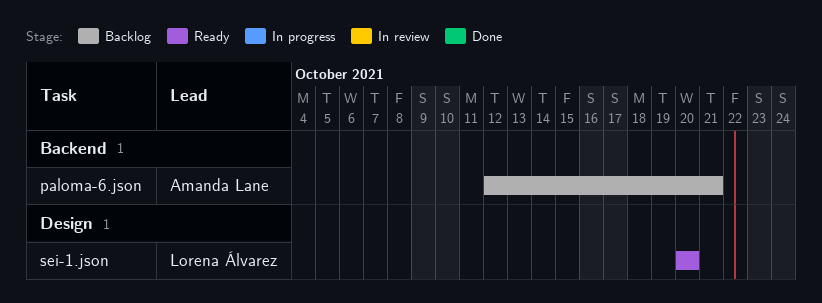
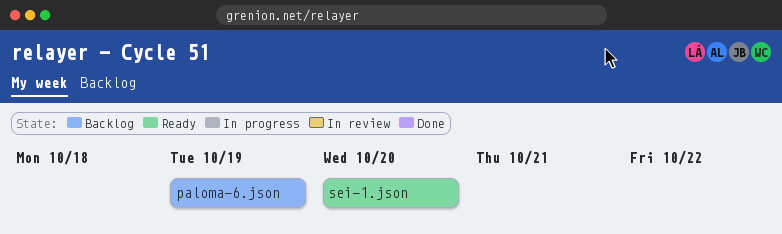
paloma-6.json, due: Oct 21 -> Oct 19

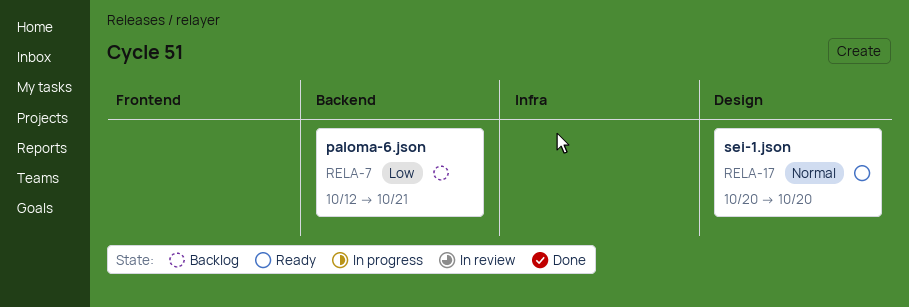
paloma-6.json, due: Oct 19 -> Oct 21

